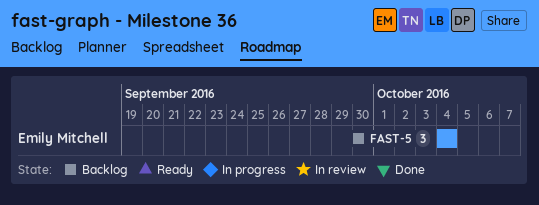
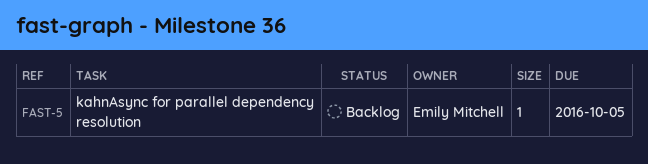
FAST-5, estimate: 3 -> 1
FAST-5, due: Oct 4 -> Oct 5

